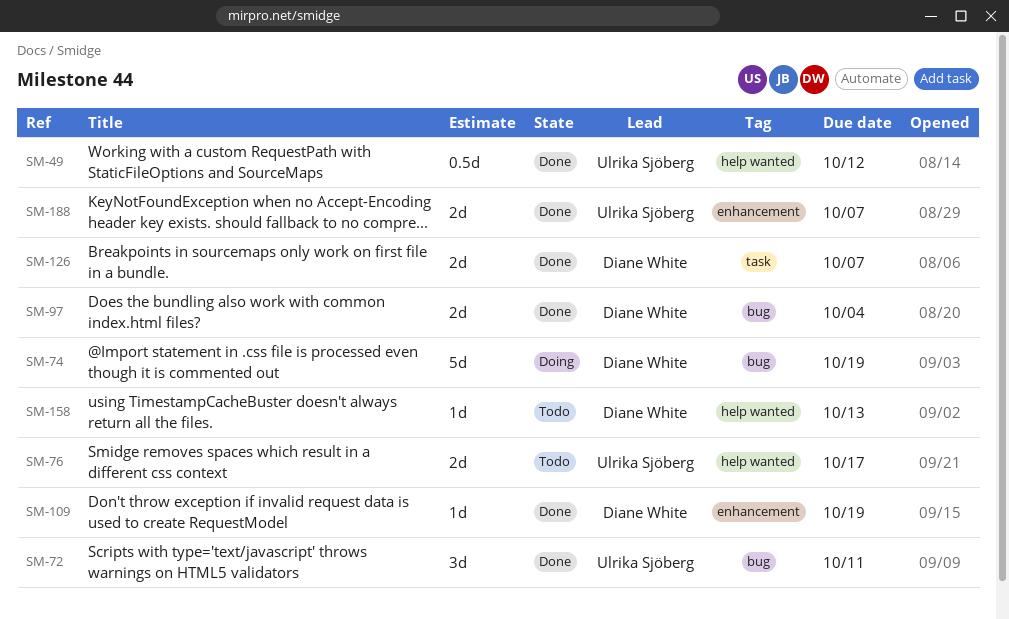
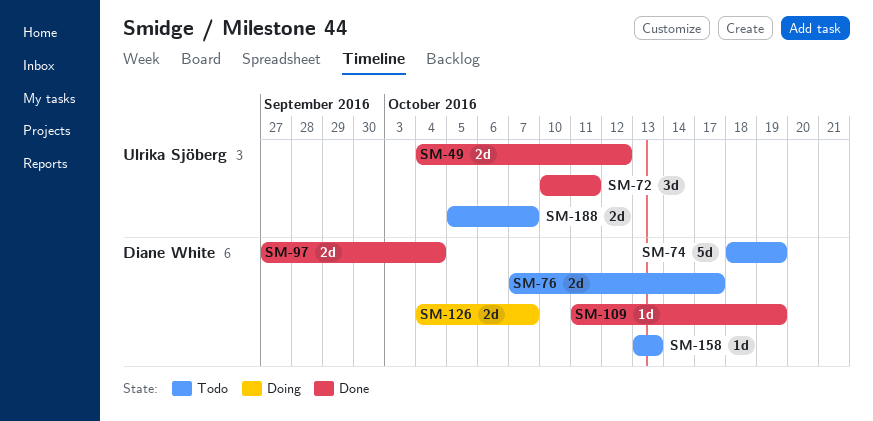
SM-49, estimate: 0.5d -> 2d
SM-74, status: Doing -> Todo
SM-76, owner: Ulrika Sjöberg -> Diane White
SM-126, status: Done -> Doing
SM-188, status: Done -> Todo

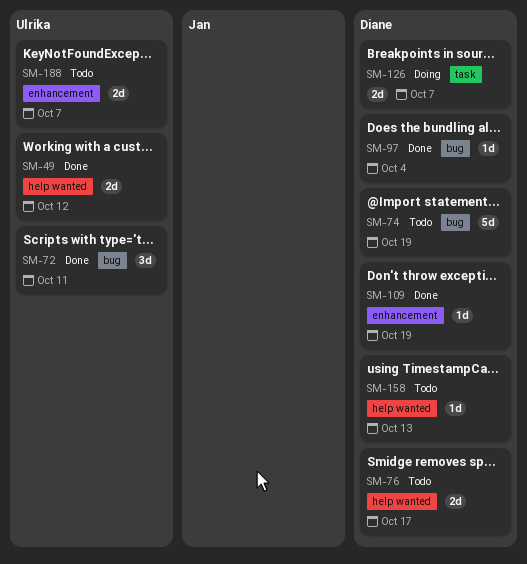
SM-97, estimate: 2d -> 1d

